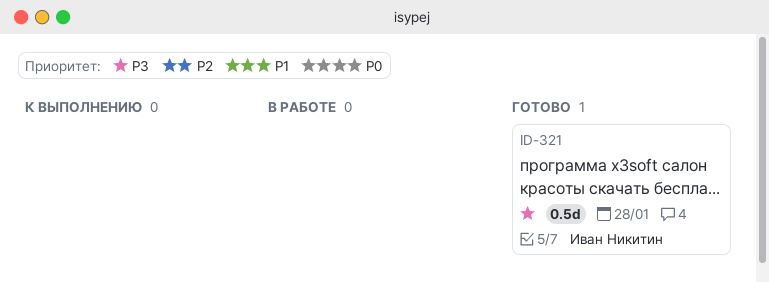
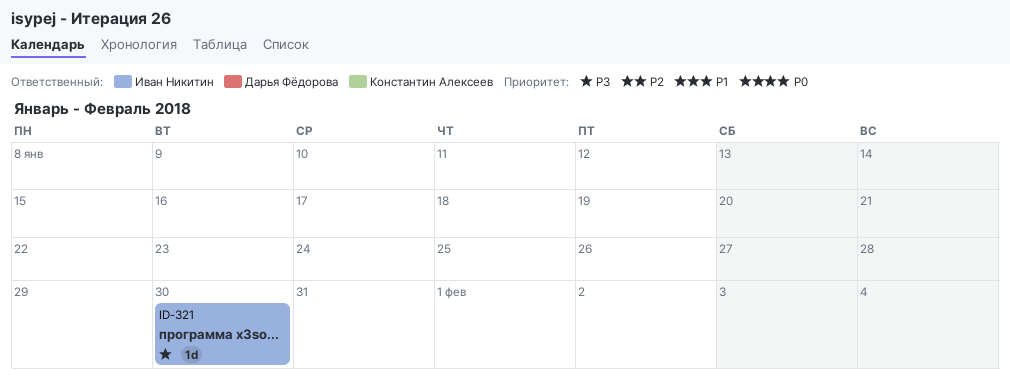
ID-321, estimate: 0.5d -> 1d
ID-321, due: Jan 28 -> Jan 30

